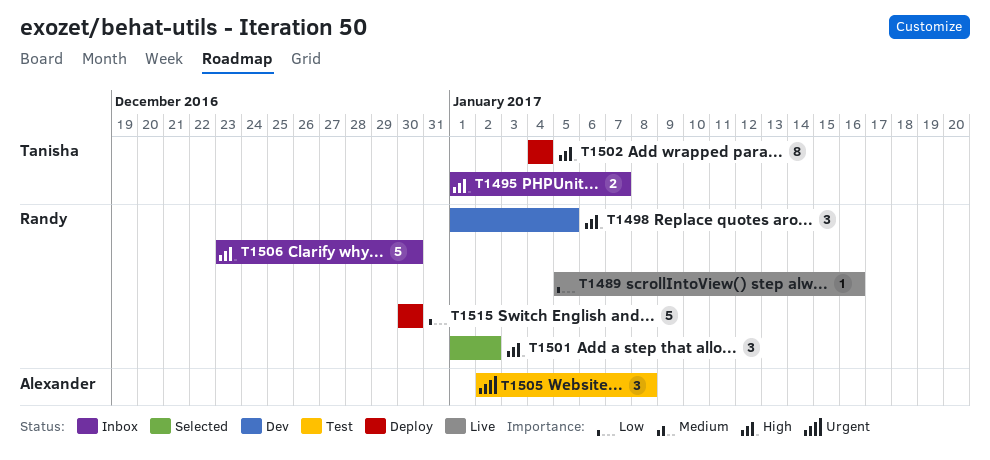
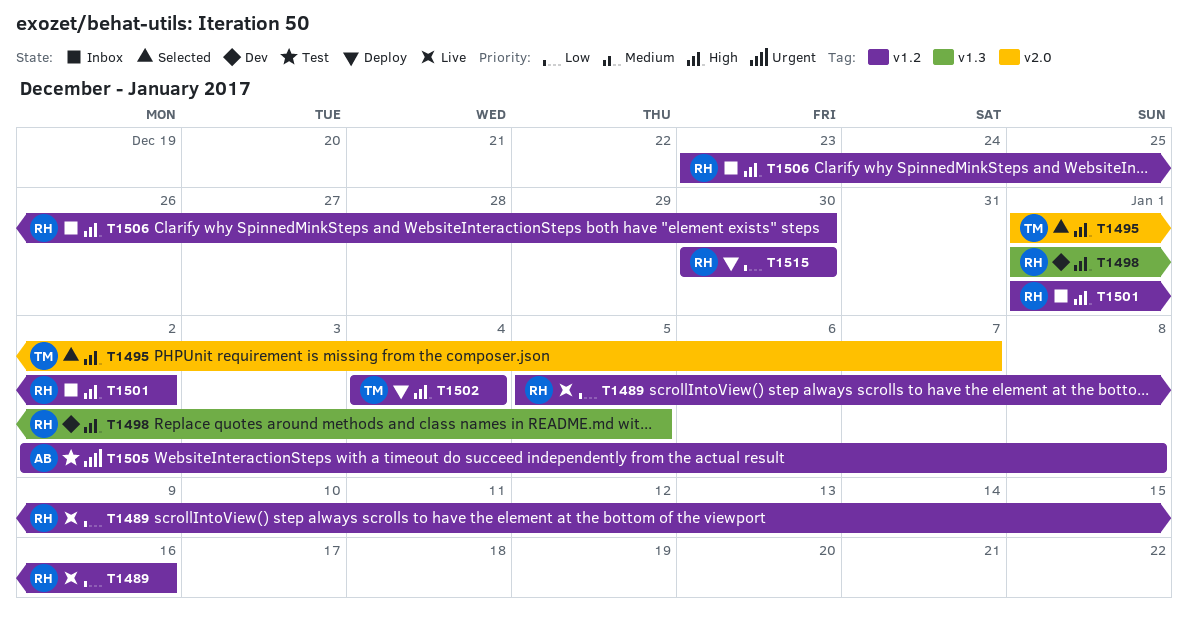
T1495, status: Inbox -> Selected
T1501, status: Selected -> Inbox

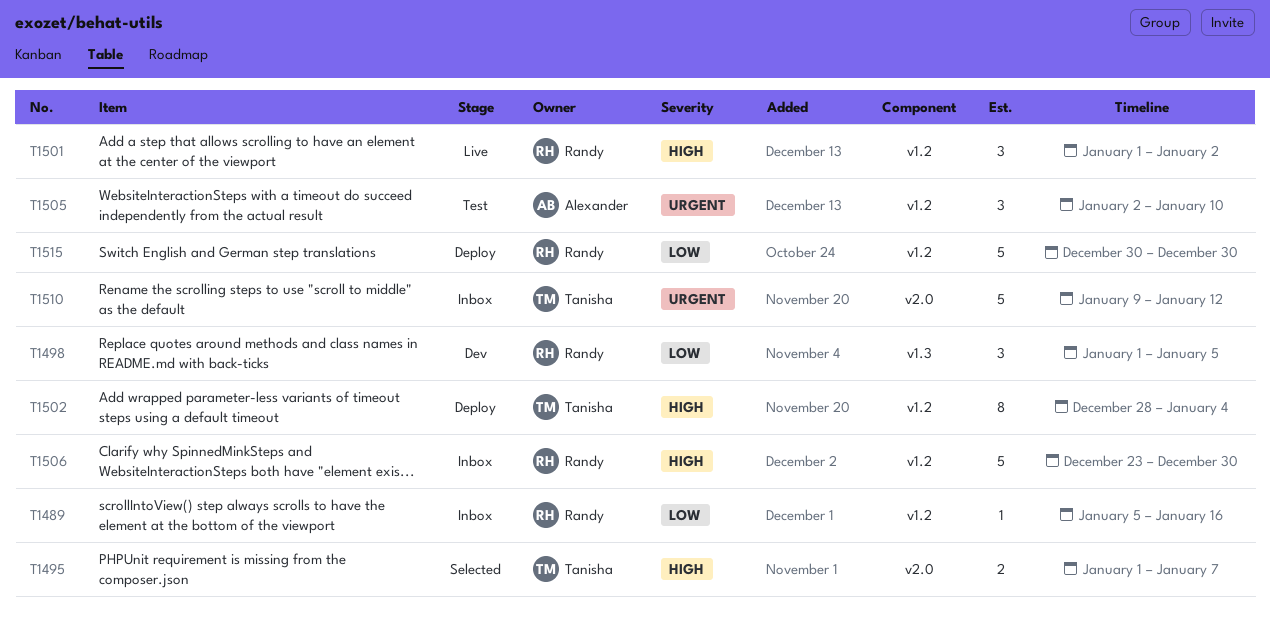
T1489, status: Live -> Inbox
T1498, priority: High -> Low
T1501, status: Inbox -> Live
T1502, start: Jan 4 -> Dec 28
T1505, due: Jan 8 -> Jan 10
T1510: none -> present

